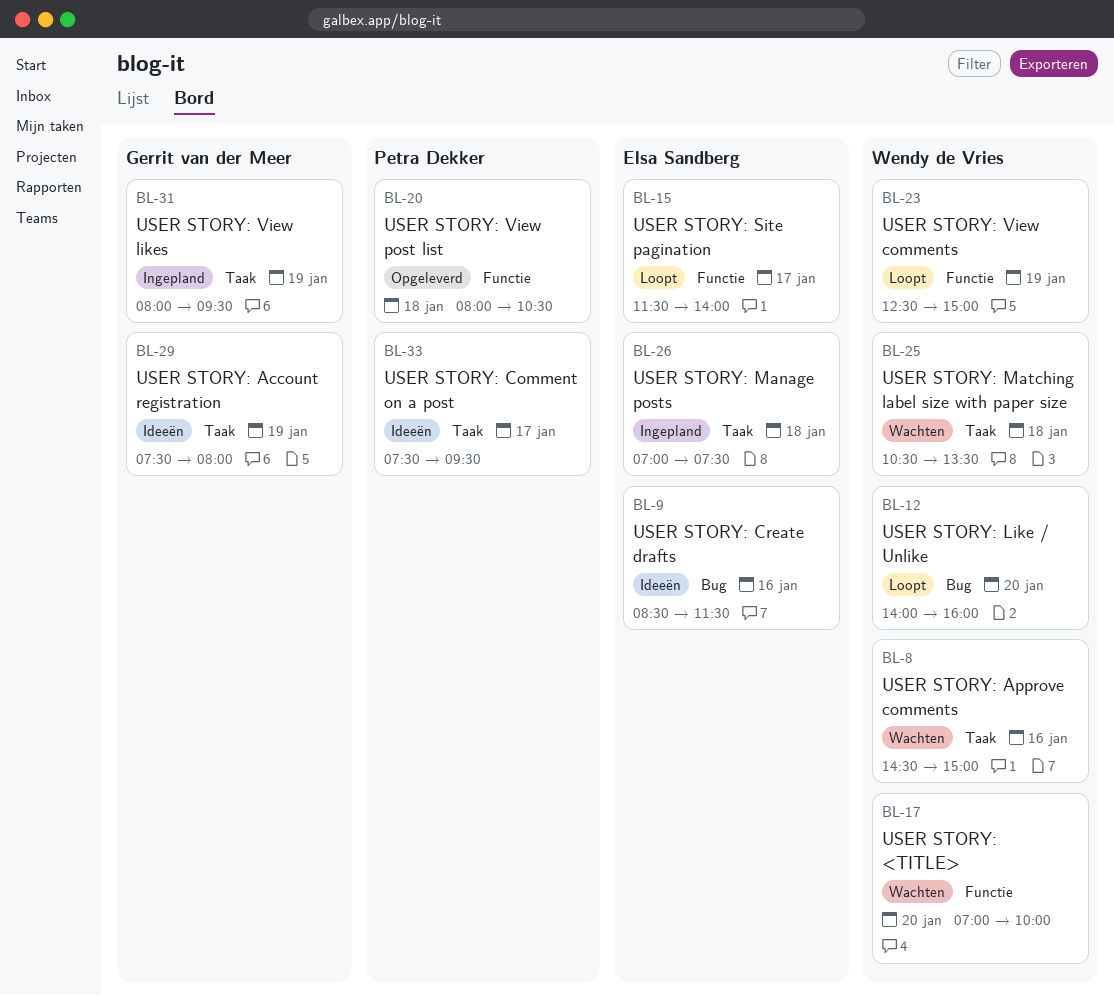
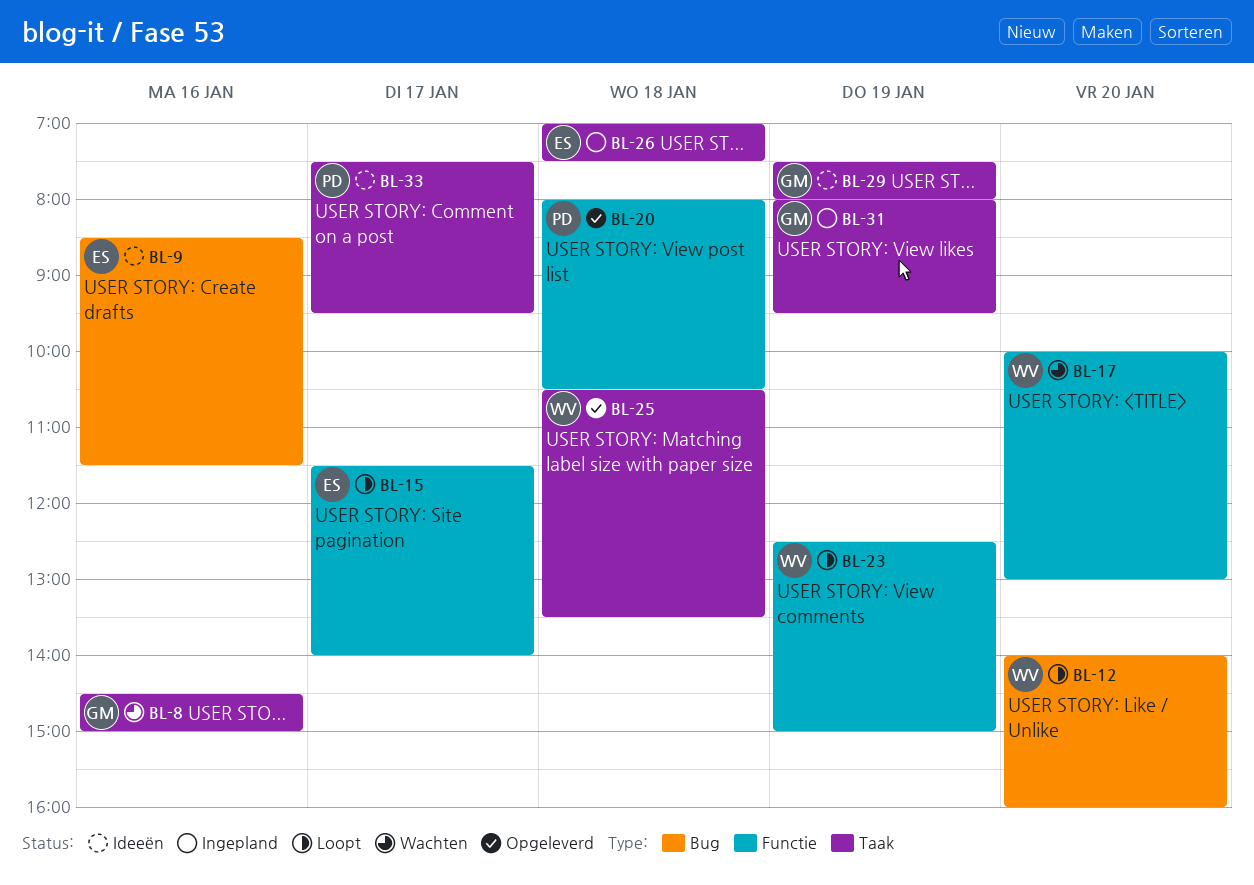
BL-8, owner: Wendy de Vries -> Gerrit van der Meer
BL-17, begins: 07:00 -> 10:00
BL-17, ends: 10:00 -> 13:00
BL-25, status: Wachten -> Opgeleverd

